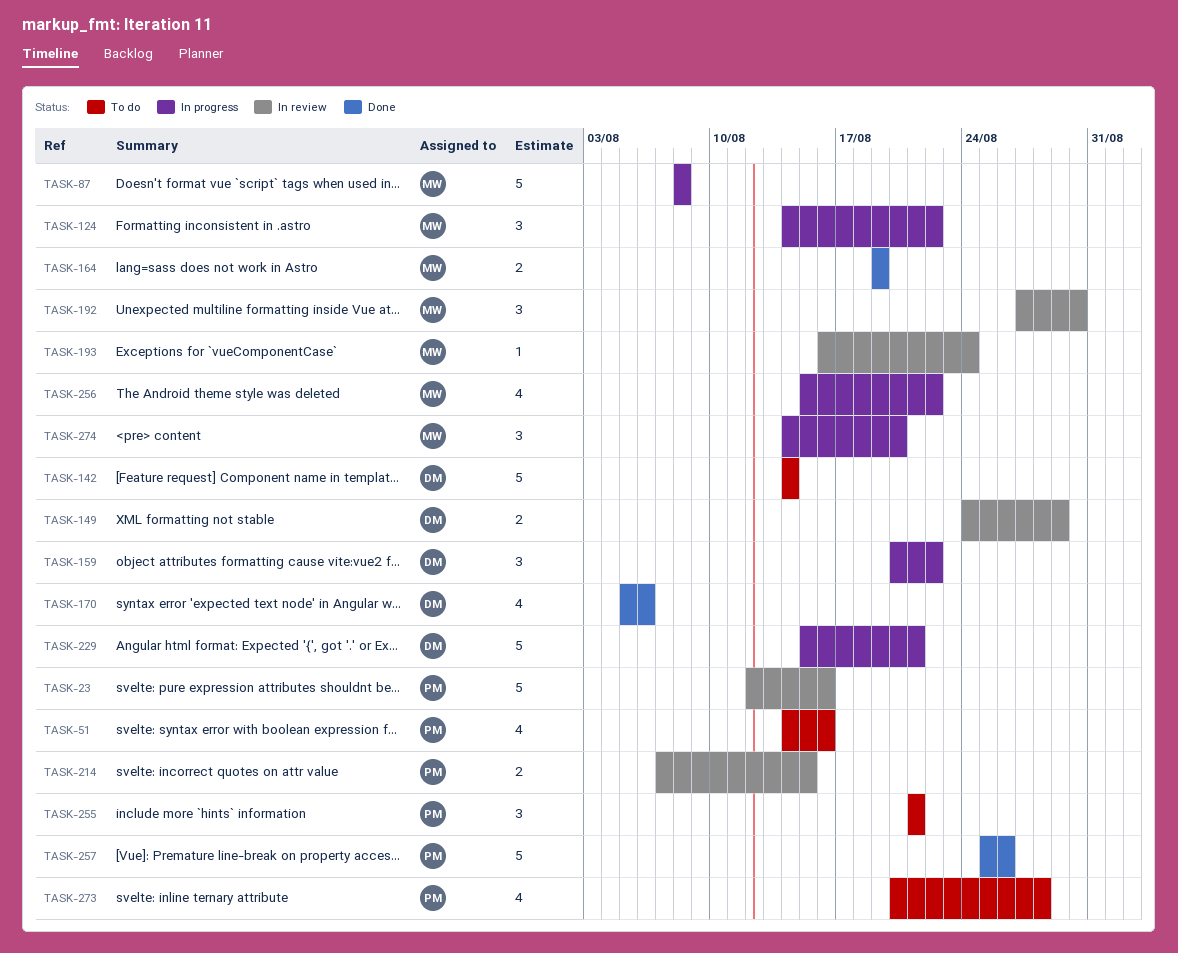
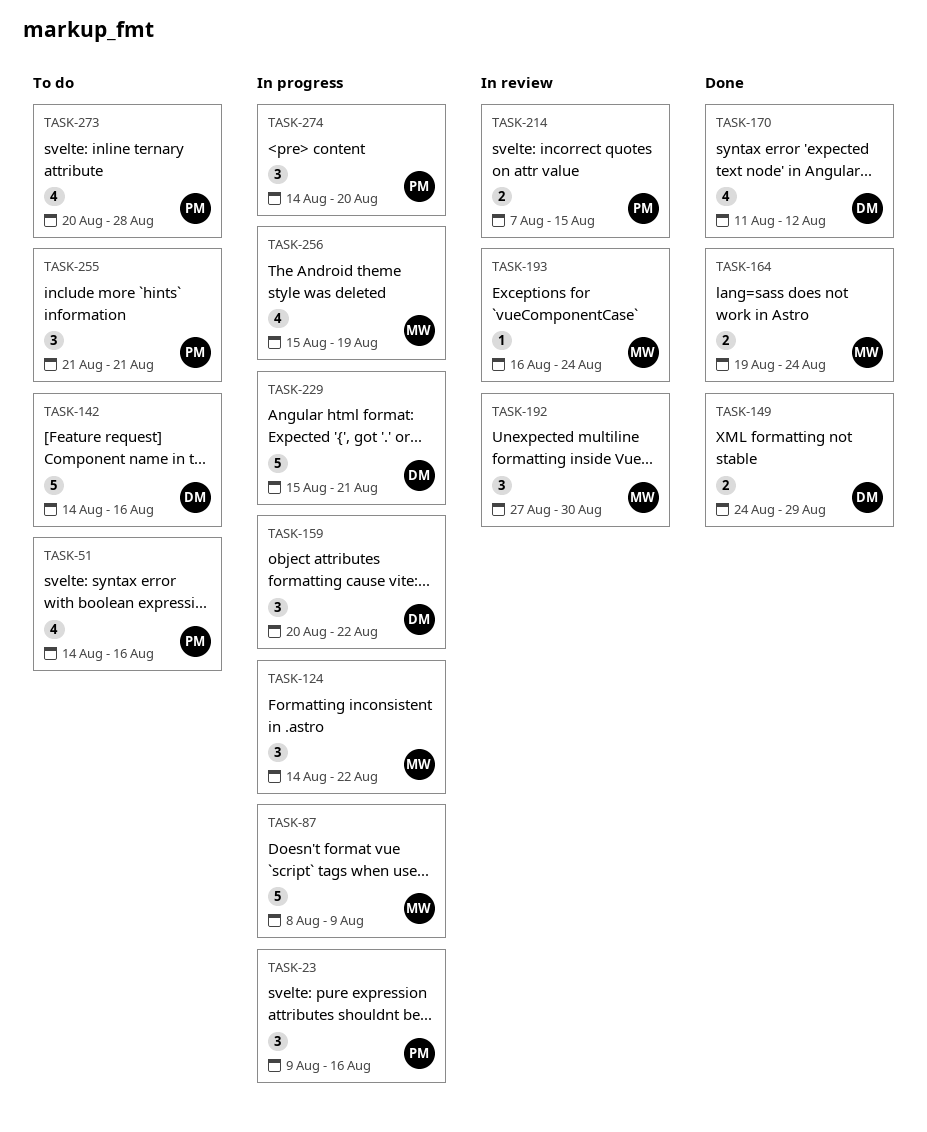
TASK-23, status: In review -> In progress
TASK-23, estimate: 5 -> 3
TASK-23, start: Aug 12 -> Aug 9
TASK-87, due: Aug 8 -> Aug 9
TASK-142, due: Aug 14 -> Aug 16
TASK-149, status: In review -> Done
TASK-164, due: Aug 19 -> Aug 24
TASK-170, start: Aug 5 -> Aug 11
TASK-170, due: Aug 6 -> Aug 12
TASK-256, due: Aug 22 -> Aug 19
TASK-257: present -> none
TASK-274, owner: MW -> PM

